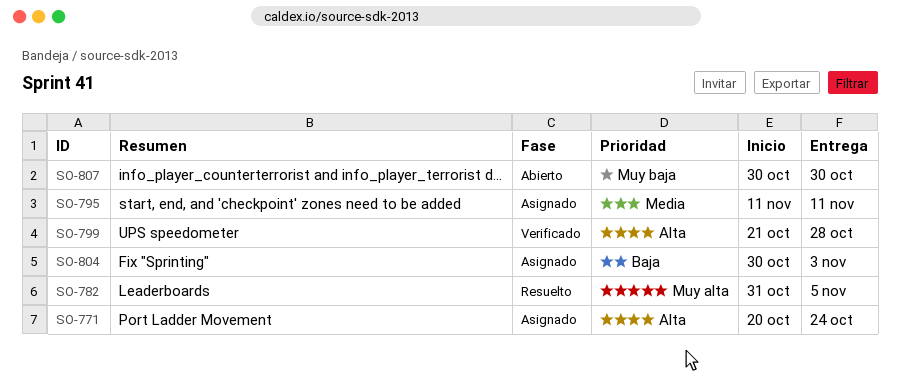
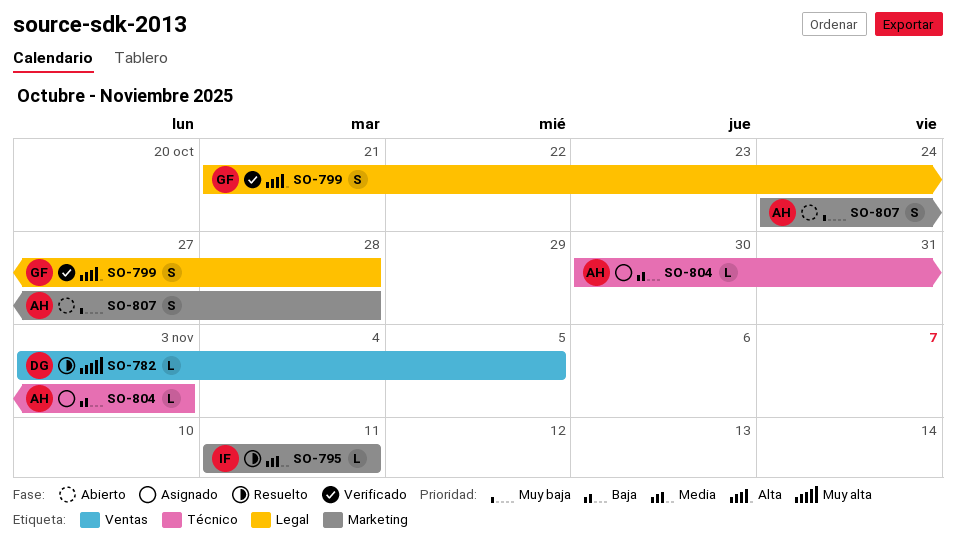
SO-771: present -> none
SO-782, start: Oct 31 -> Nov 3
SO-795, status: Asignado -> Resuelto
SO-807, start: Oct 30 -> Oct 24
SO-807, due: Oct 30 -> Oct 28

